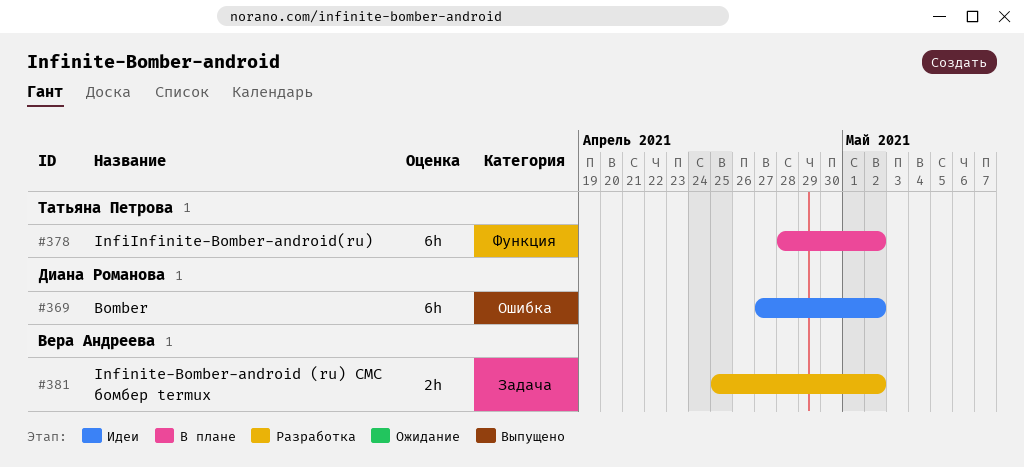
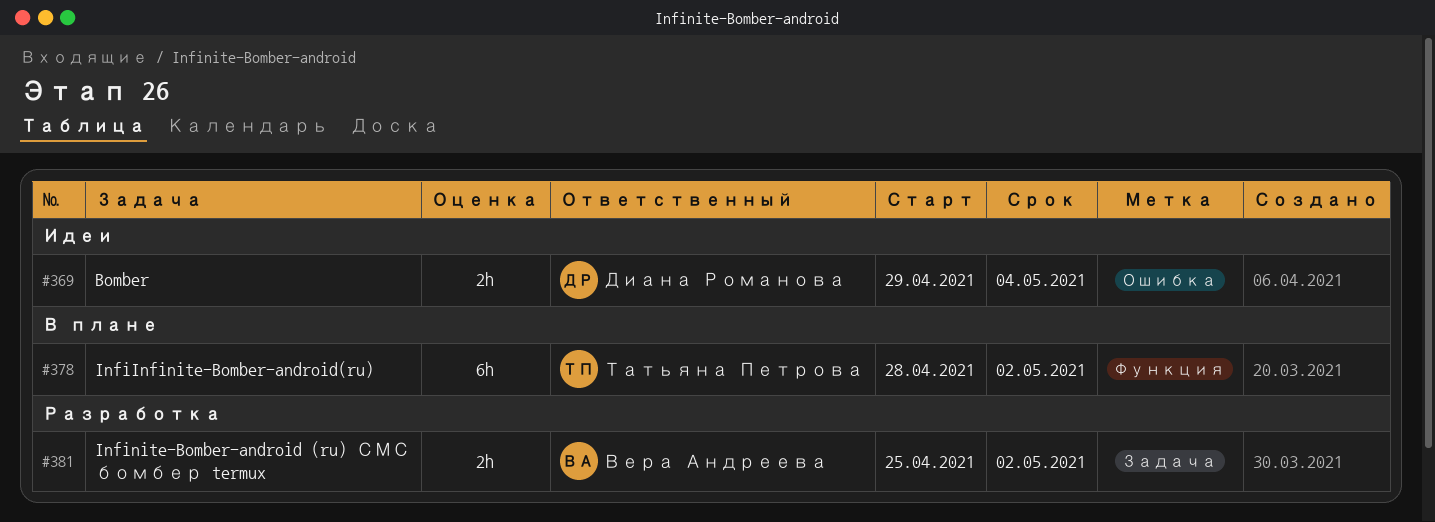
#369, estimate: 6h -> 2h
#369, start: Apr 27 -> Apr 29
#369, due: May 2 -> May 4

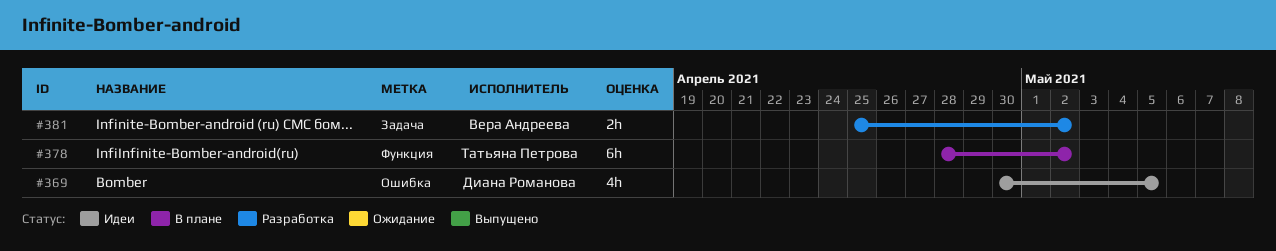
#369, estimate: 2h -> 4h
#369, start: Apr 29 -> Apr 30
#369, due: May 4 -> May 5

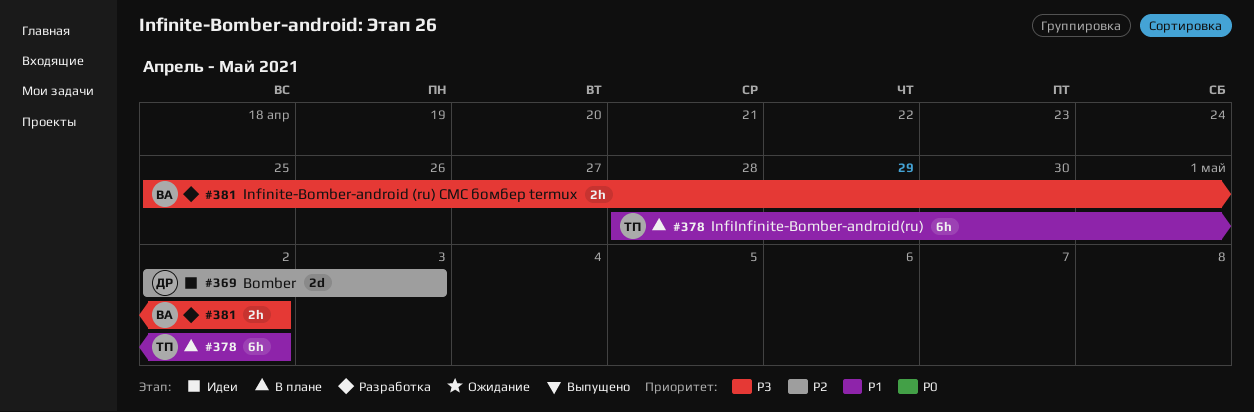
#369, estimate: 4h -> 2d
#369, start: Apr 30 -> May 2
#369, due: May 5 -> May 3

